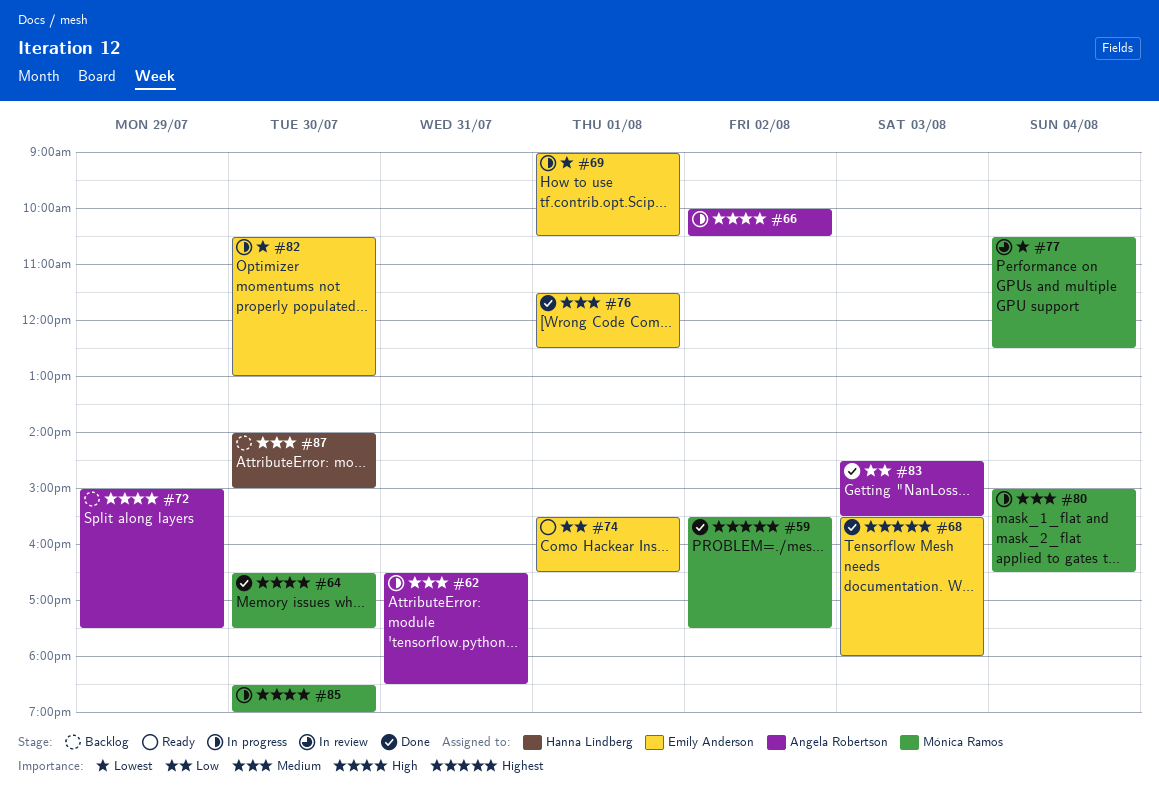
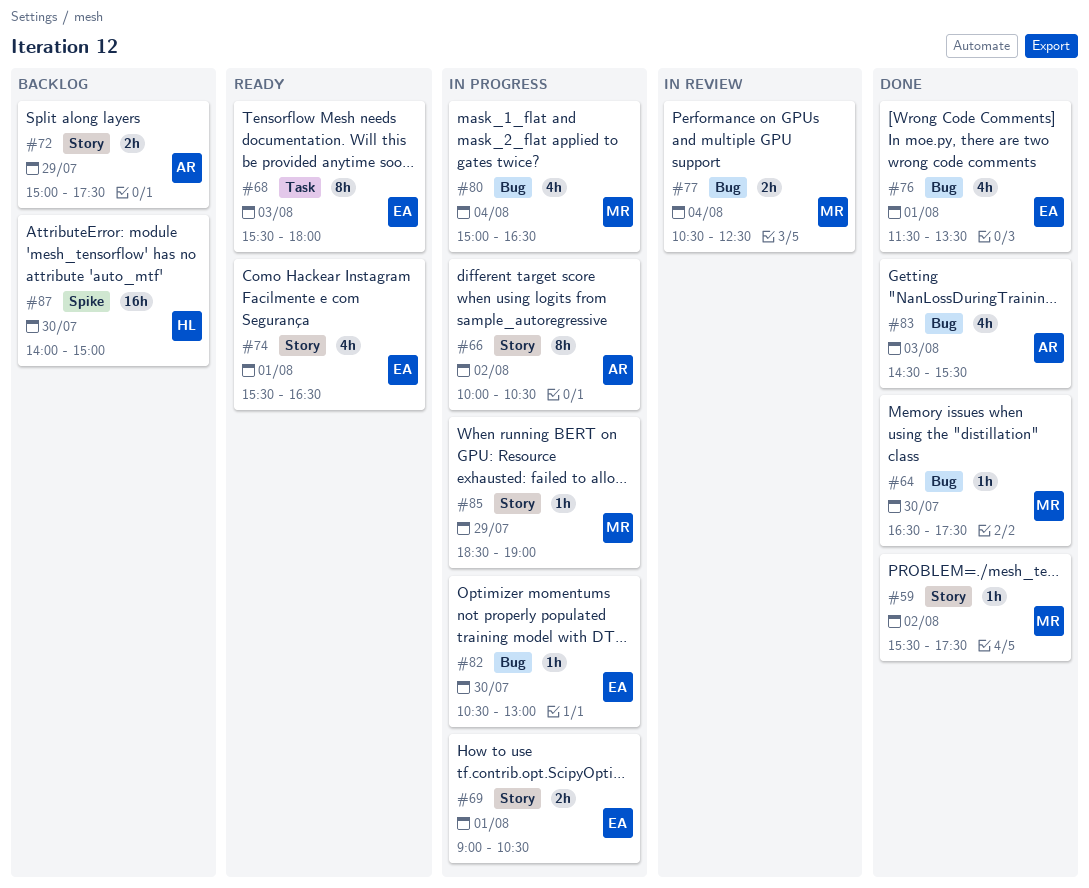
#62: present -> none
#68, status: Done -> Ready
#76, ends: 12:30 -> 13:30
#85, day: Jul 30 -> Jul 29

